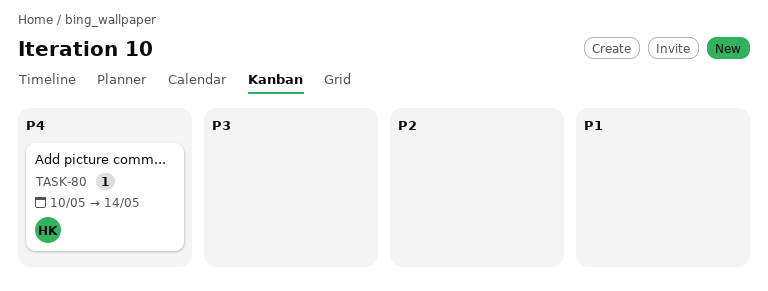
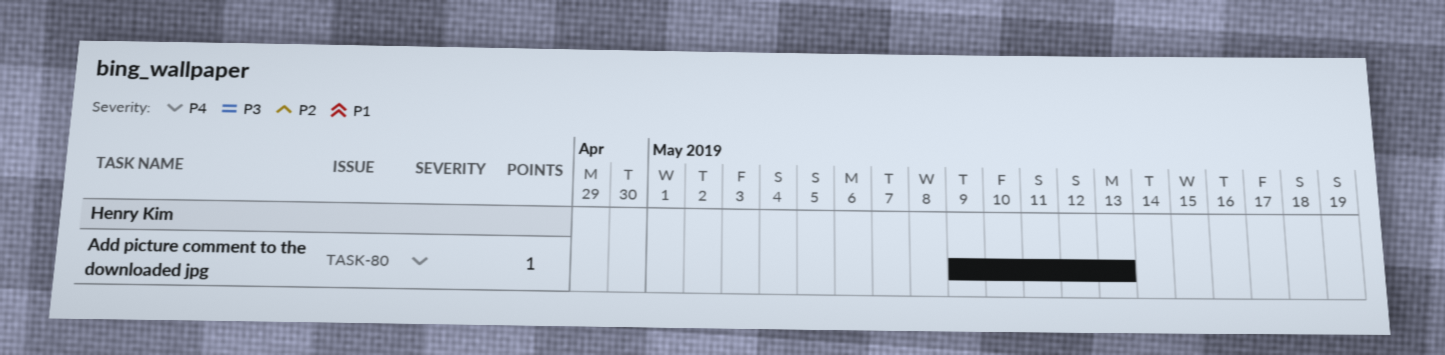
TASK-80, start: May 10 -> May 9
TASK-80, due: May 14 -> May 13

